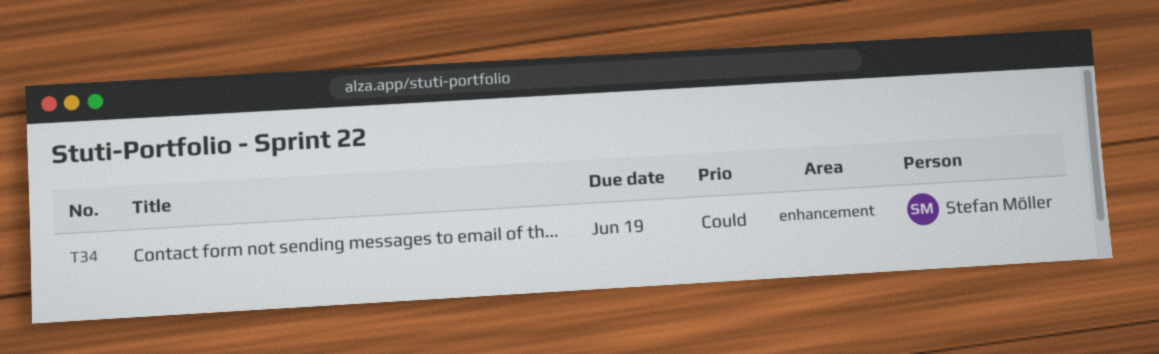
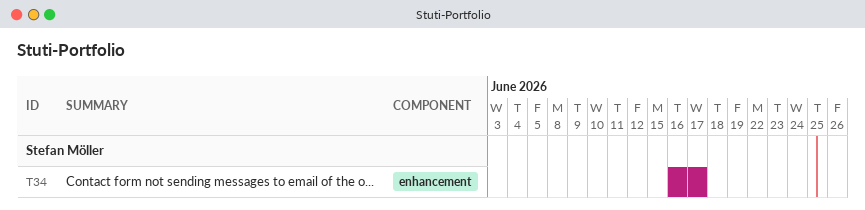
T34, due: Jun 19 -> Jun 17

